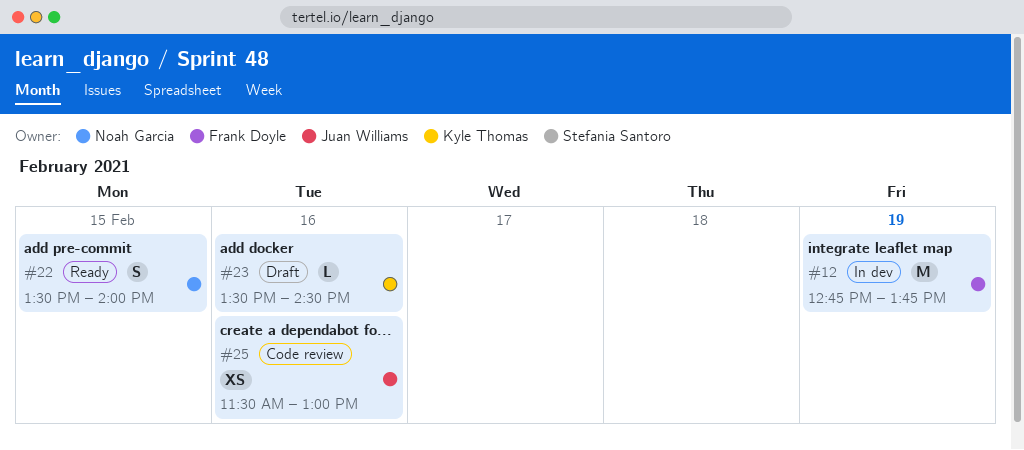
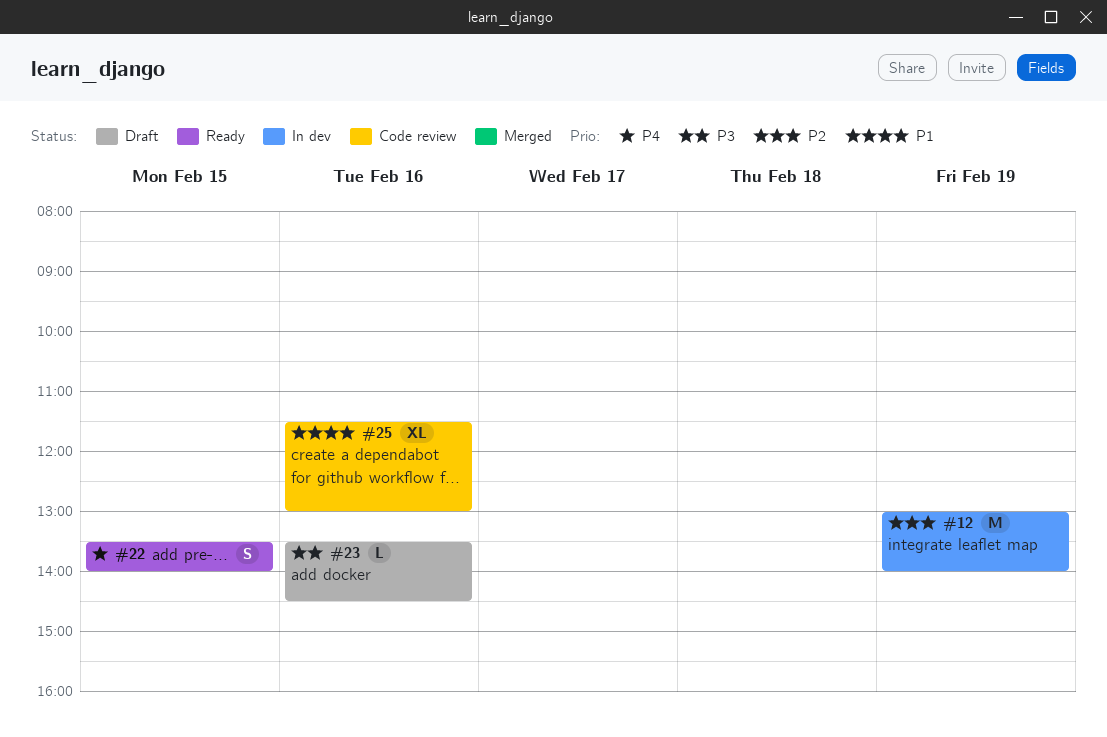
#12, begins: 12:45 -> 13:00
#12, ends: 13:45 -> 14:00
#25, estimate: XS -> XL

